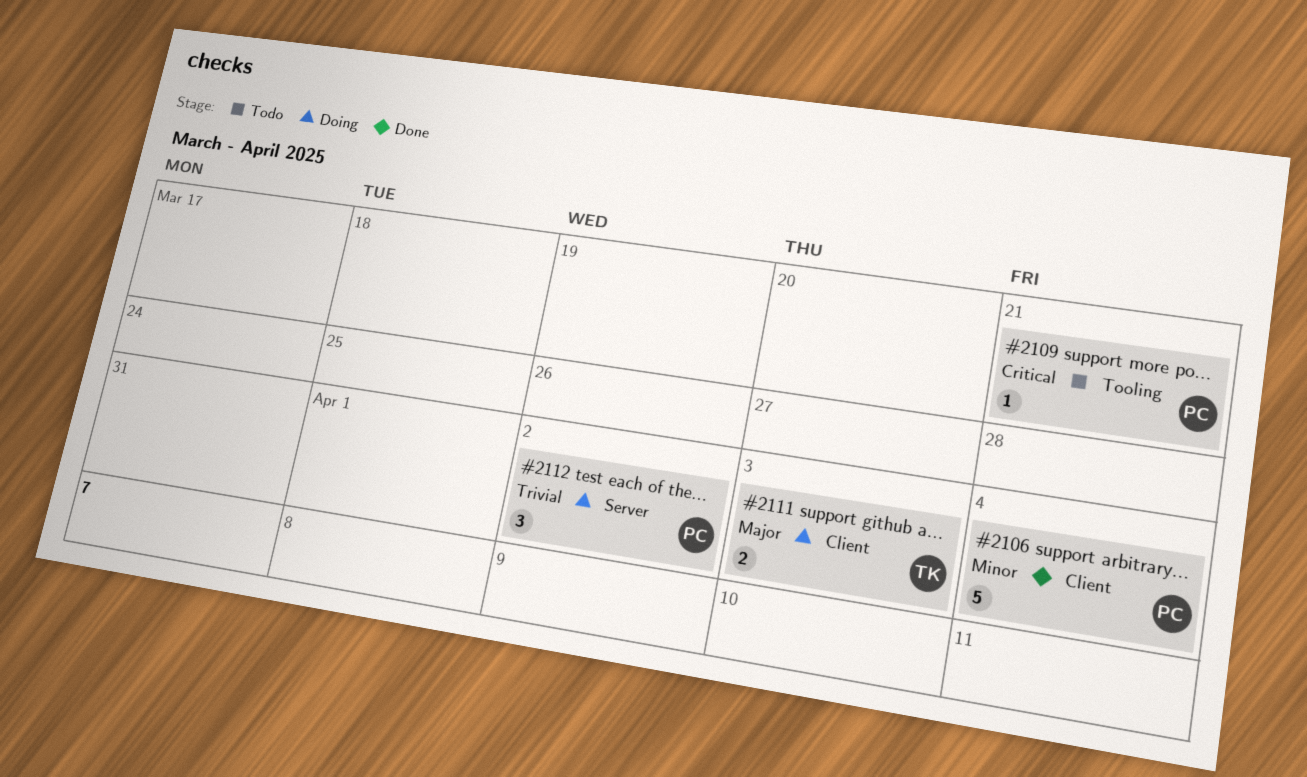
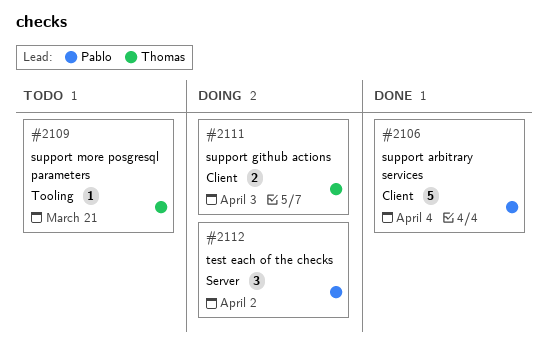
#2109, owner: Pablo -> Thomas

